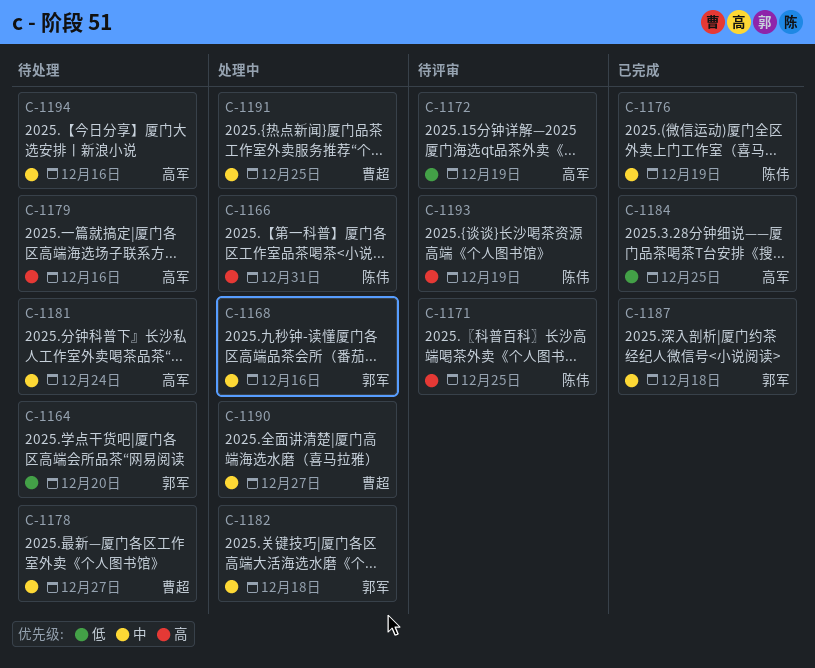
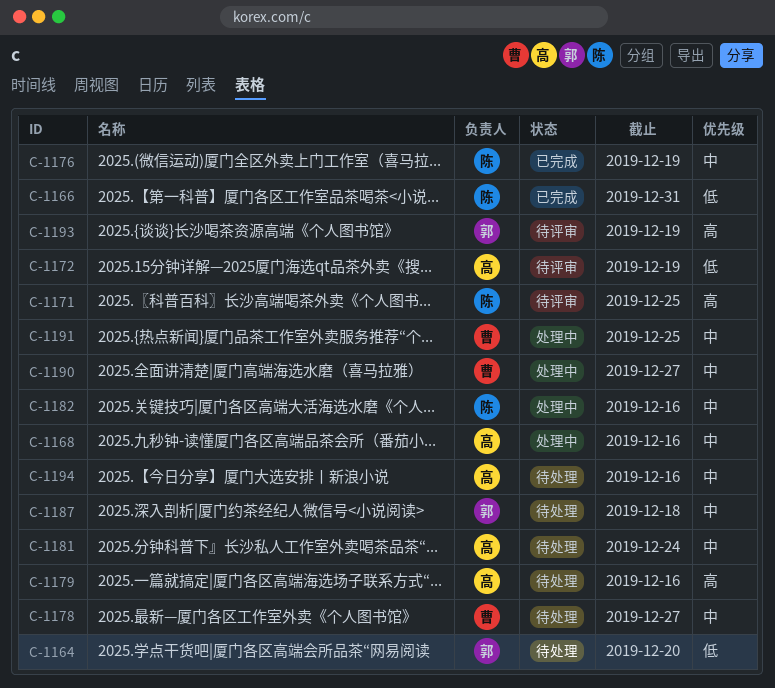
C-1166, status: 处理中 -> 已完成
C-1166, priority: 高 -> 低
C-1168, owner: 郭军 -> 高军
C-1182, owner: 郭军 -> 陈伟
C-1182, due: Dec 18 -> Dec 16
C-1184: present -> none
C-1187, status: 已完成 -> 待处理
C-1193, owner: 陈伟 -> 郭军

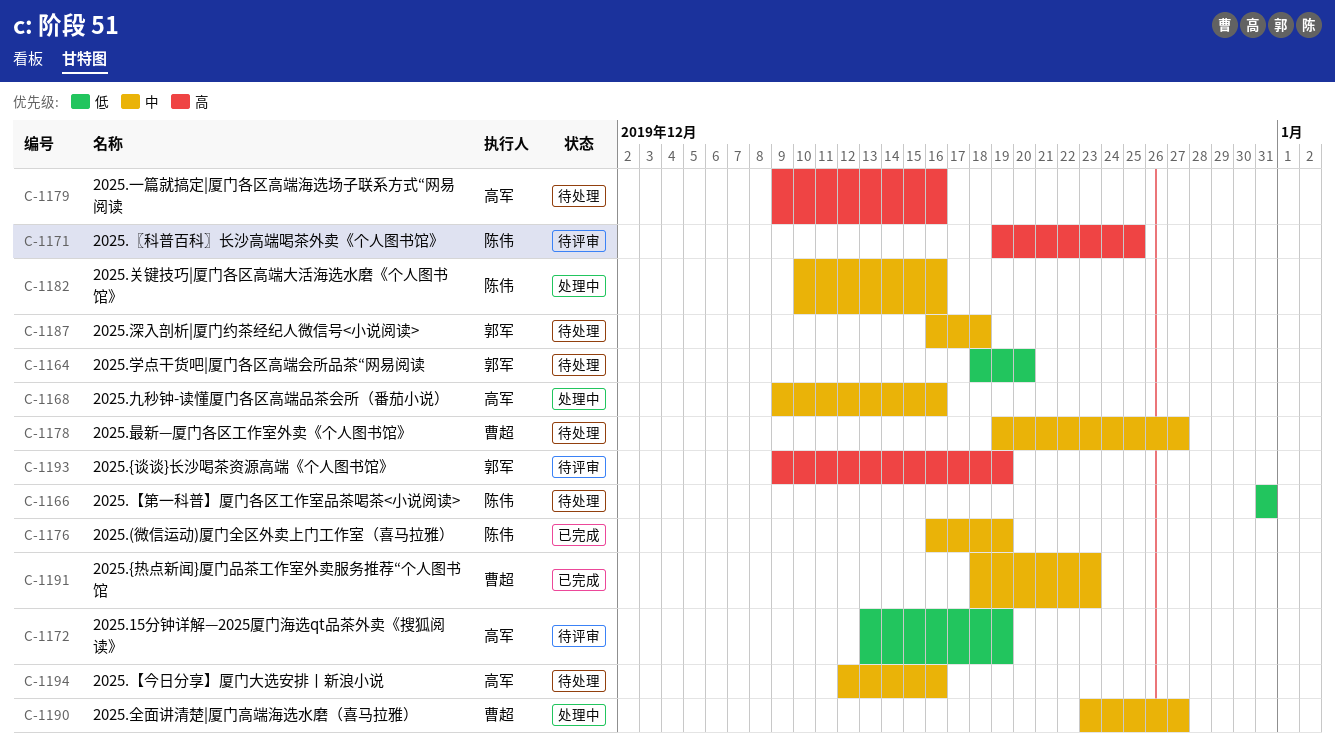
C-1166, status: 已完成 -> 待处理
C-1181: present -> none
C-1191, status: 处理中 -> 已完成
C-1191, due: Dec 25 -> Dec 23

